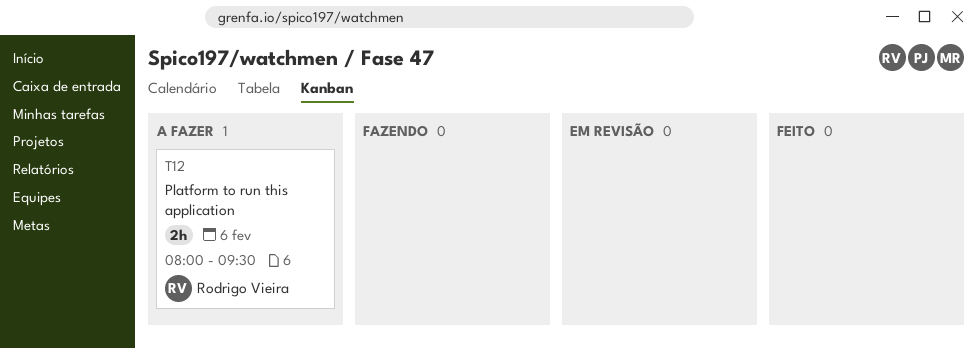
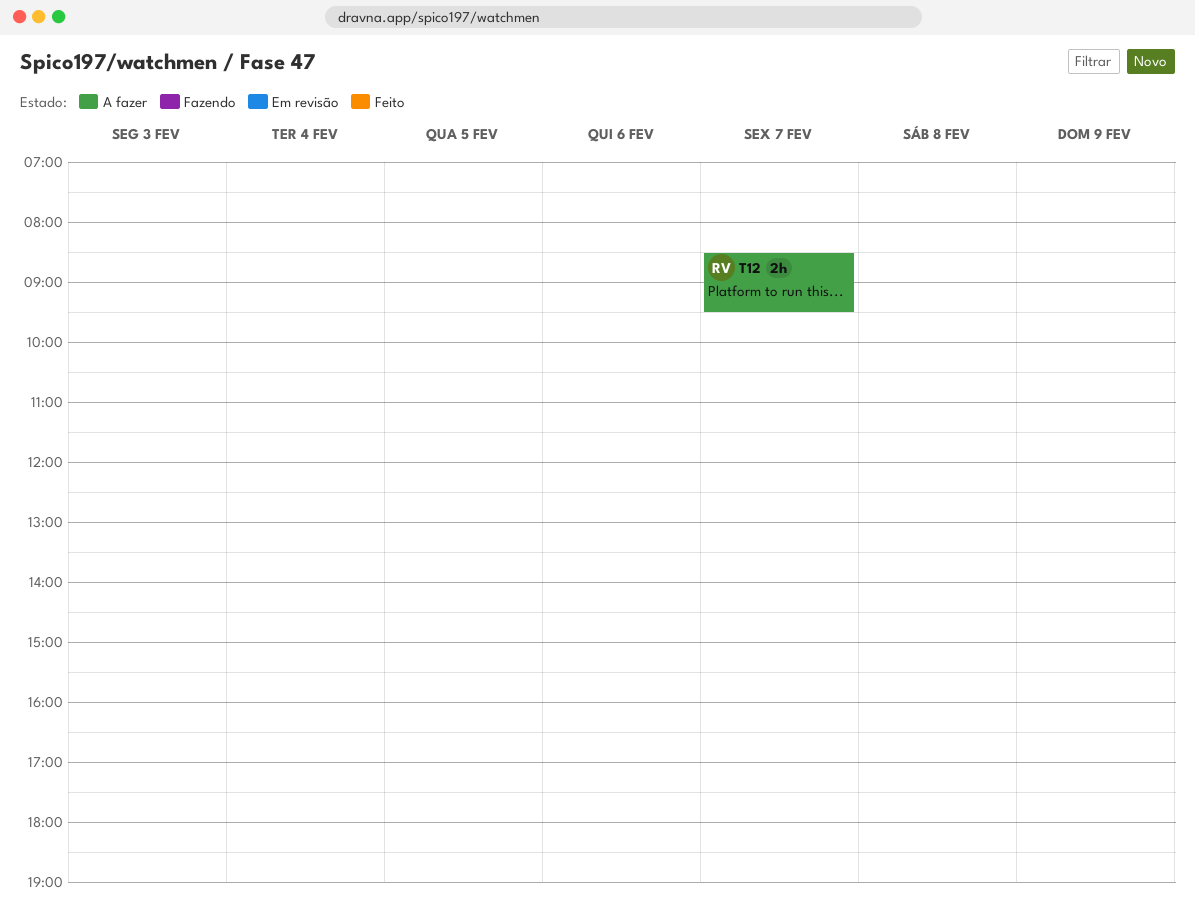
T12, day: Feb 6 -> Feb 7
T12, begins: 08:00 -> 08:30

